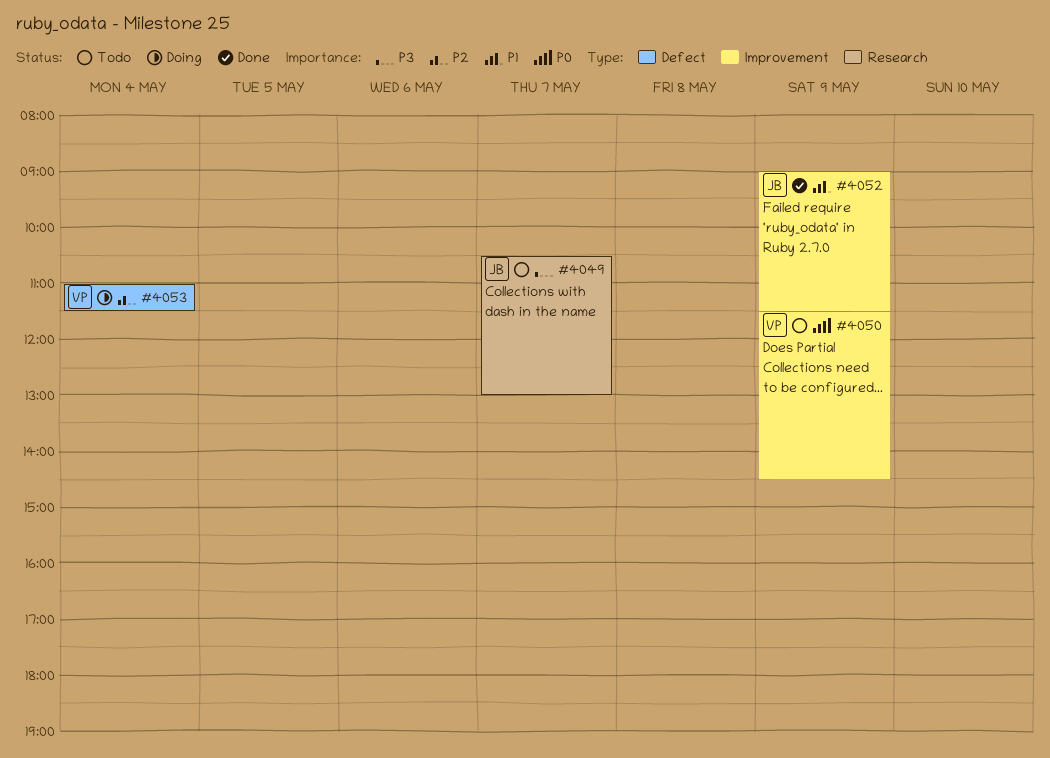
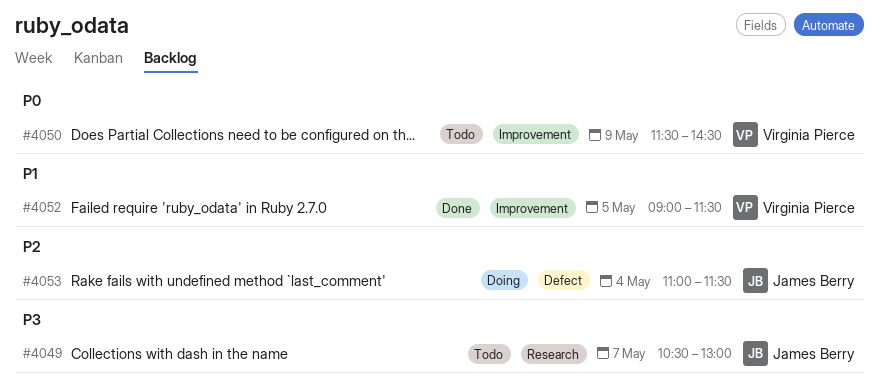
#4052, owner: James Berry -> Virginia Pierce
#4052, day: May 9 -> May 5
#4053, owner: Virginia Pierce -> James Berry

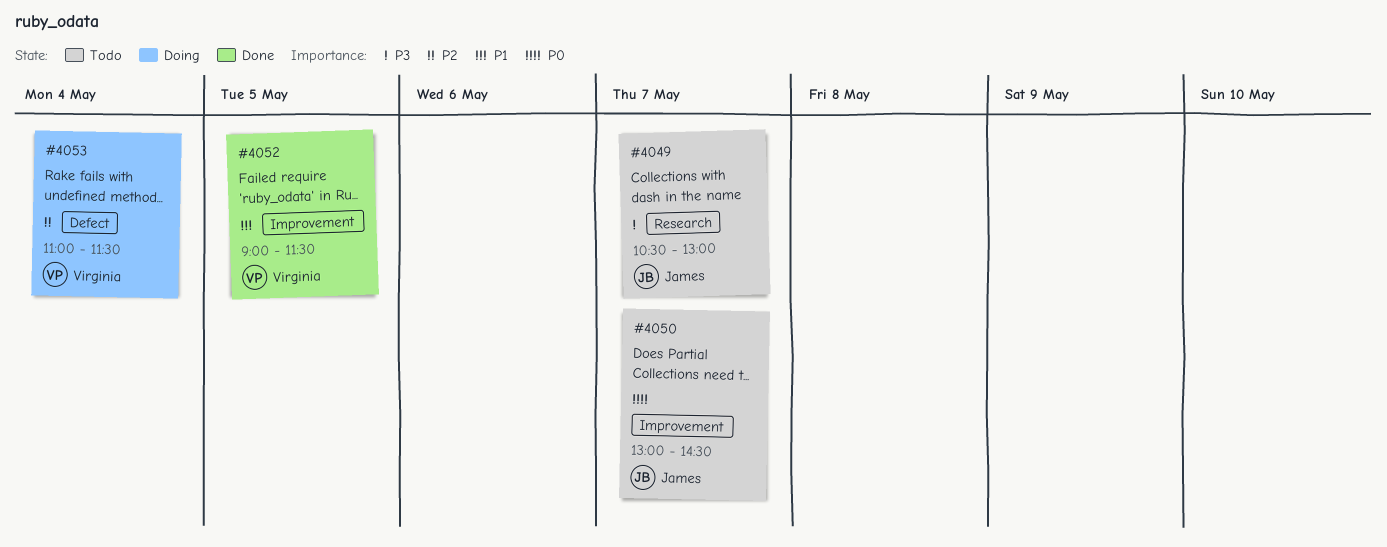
#4050, owner: Virginia Pierce -> James Berry
#4050, day: May 9 -> May 7
#4050, begins: 11:30 -> 13:00
#4053, owner: James Berry -> Virginia Pierce

